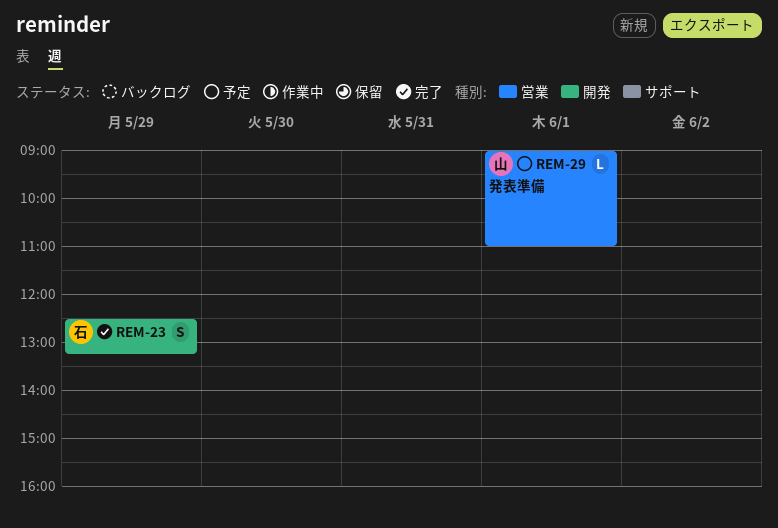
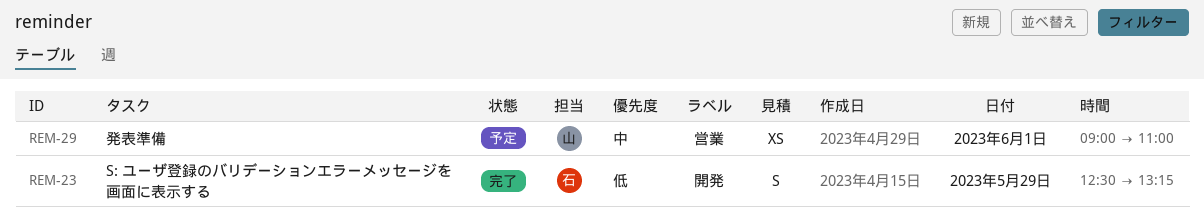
REM-29, estimate: L -> XS

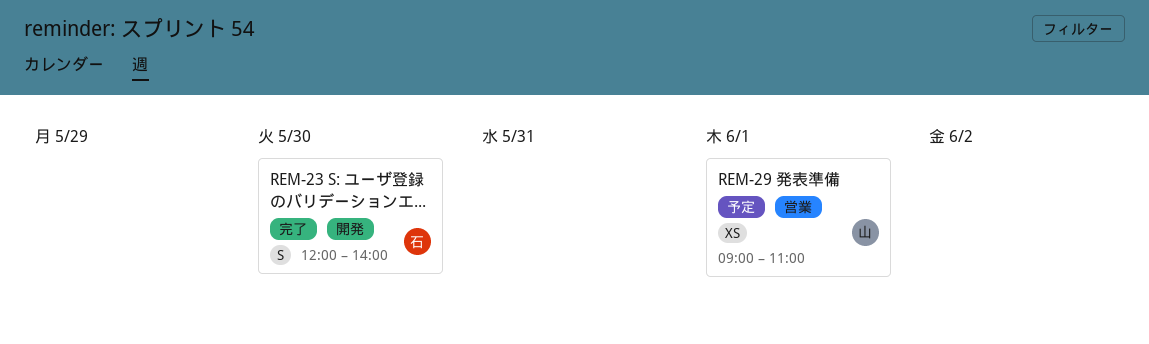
REM-23, day: May 29 -> May 30
REM-23, begins: 12:30 -> 12:00
REM-23, ends: 13:15 -> 14:00

